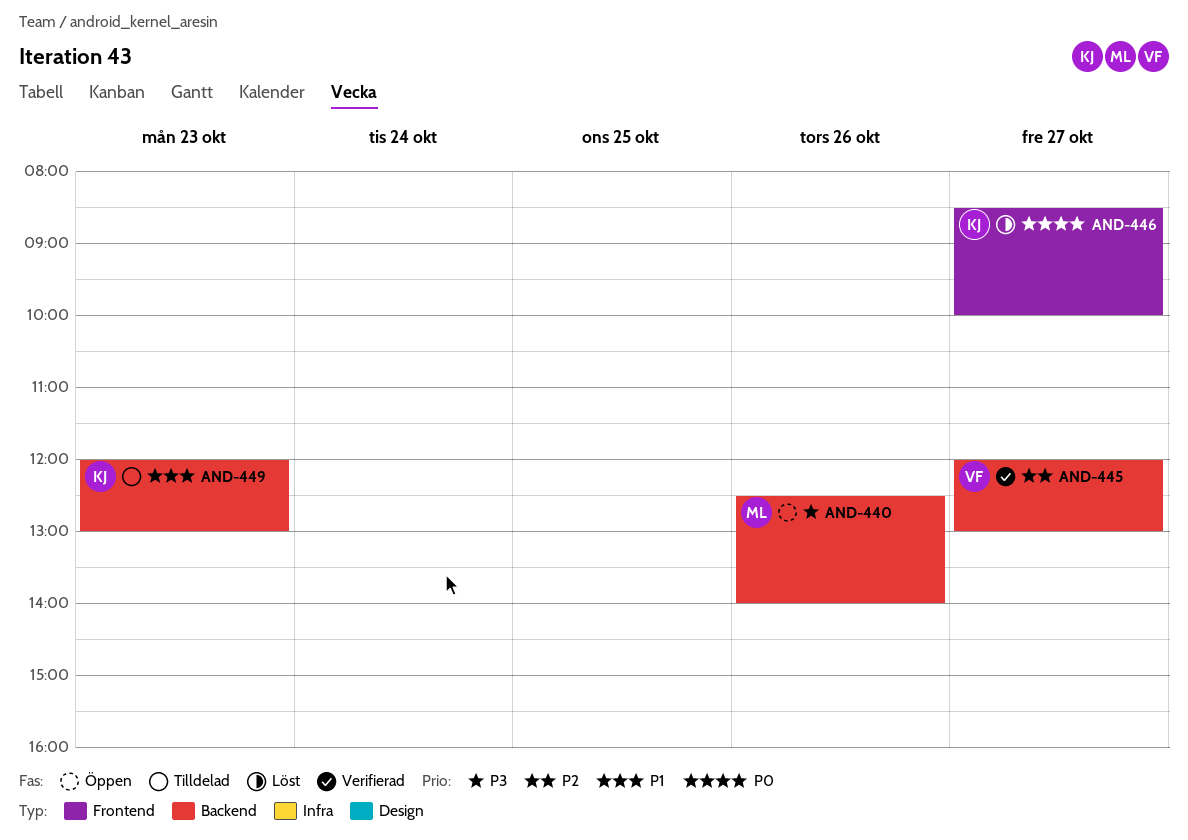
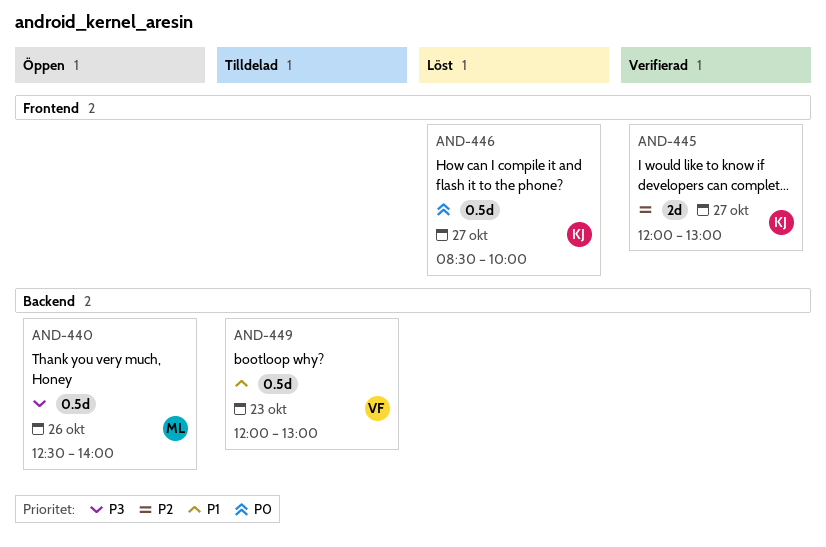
AND-445, owner: VF -> KJ
AND-445, label: Backend -> Frontend
AND-449, owner: KJ -> VF

